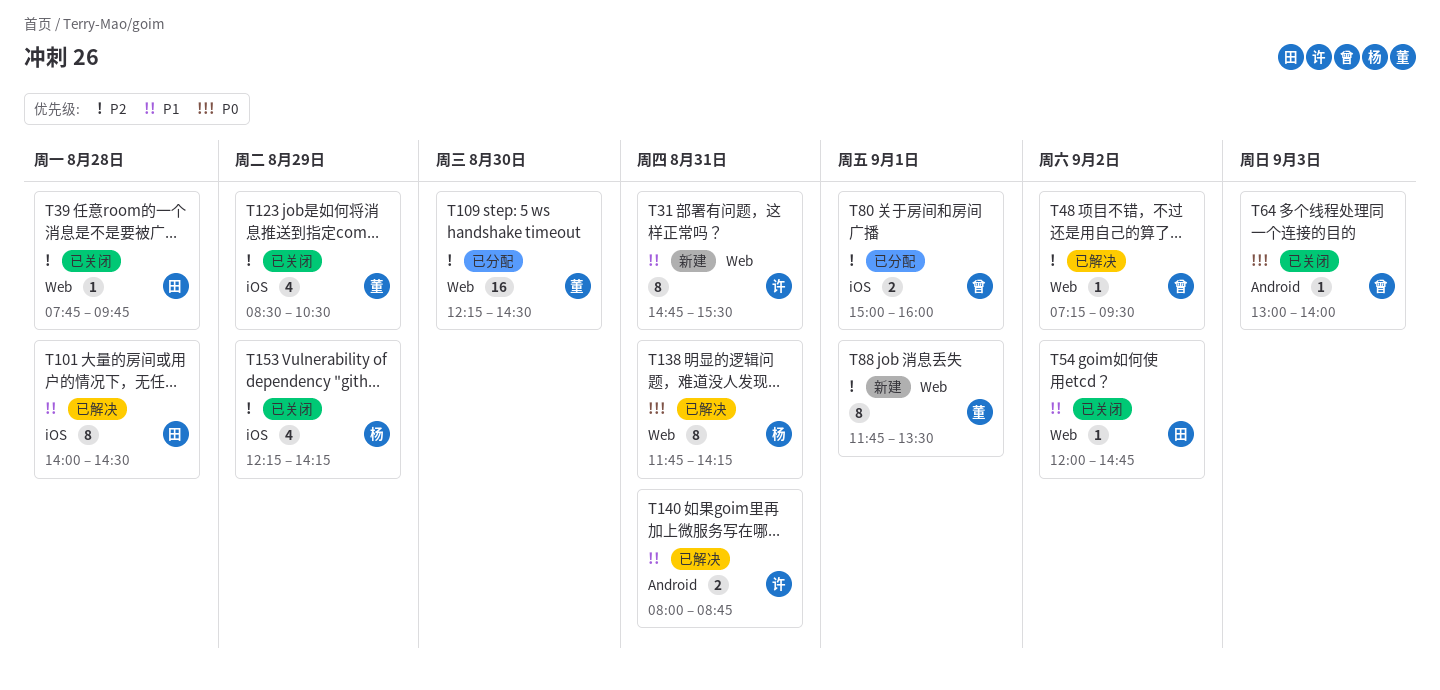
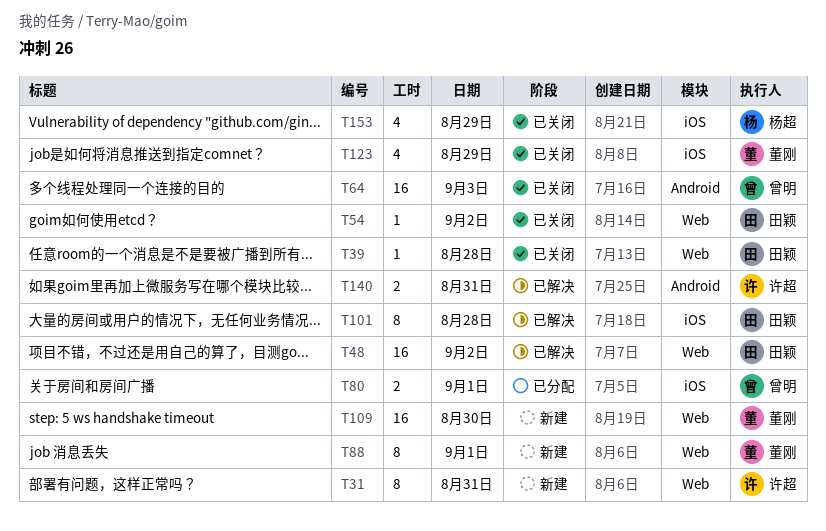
T48, owner: 曾明 -> 田颖
T48, estimate: 1 -> 16
T64, estimate: 1 -> 16
T109, status: 已分配 -> 新建
T138: present -> none

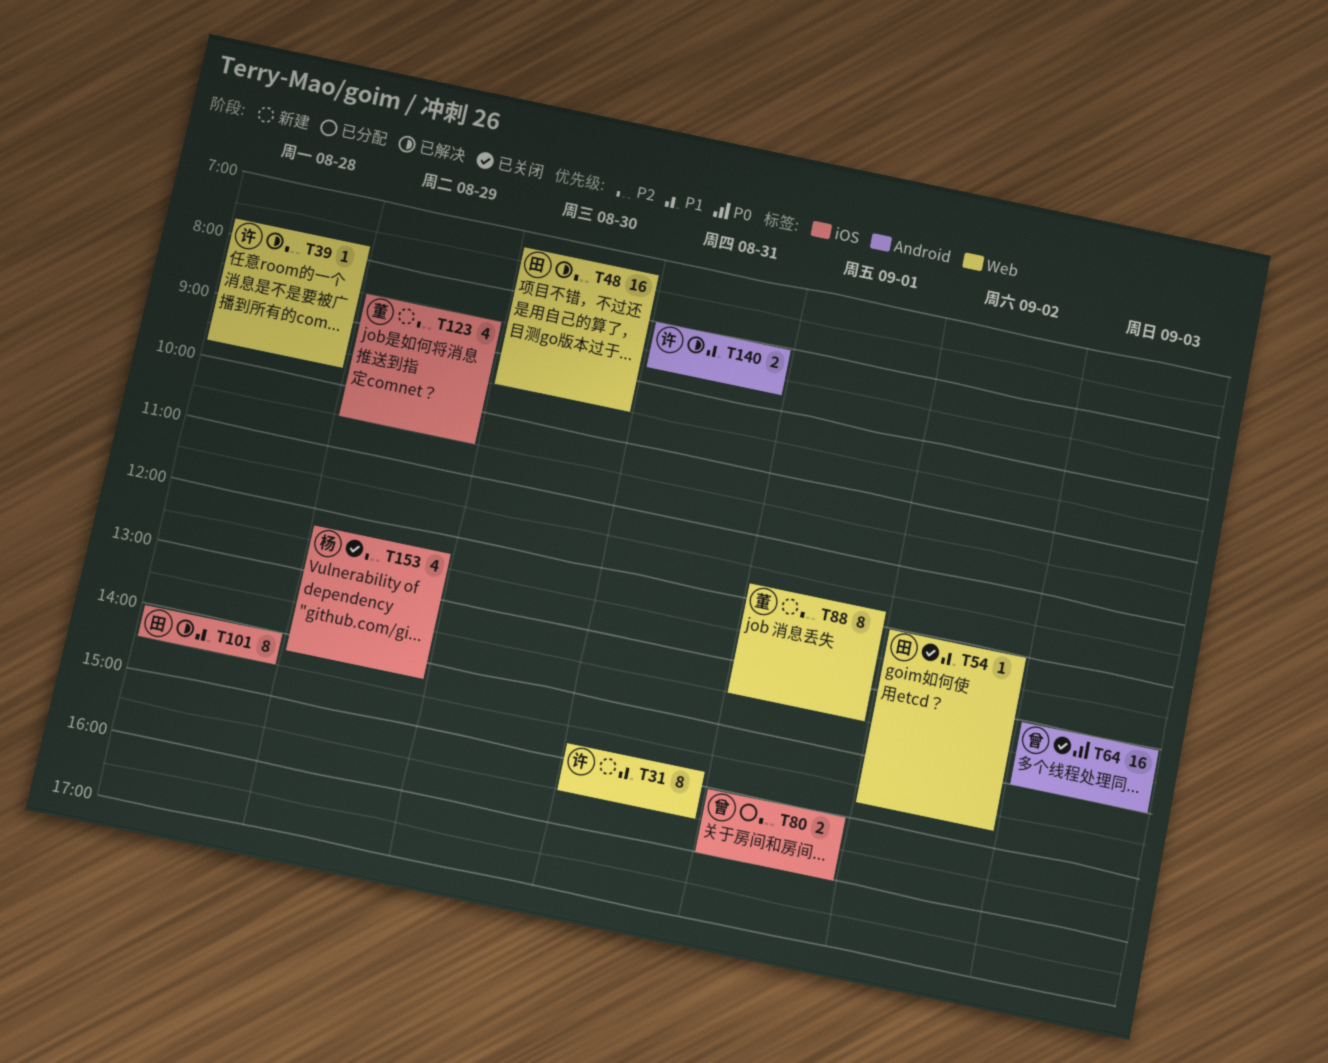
T39, status: 已关闭 -> 已解决
T39, owner: 田颖 -> 许超
T48, day: Sep 2 -> Aug 30
T109: present -> none
T123, status: 已关闭 -> 新建

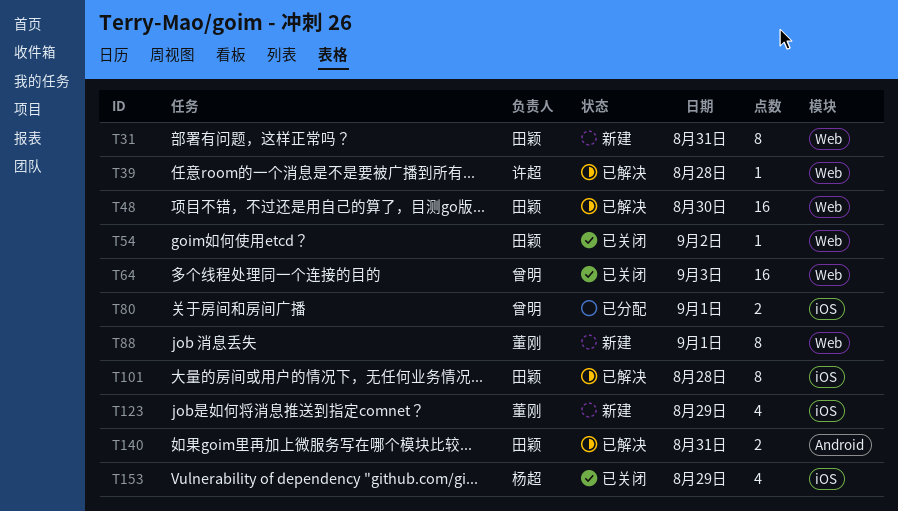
T31, owner: 许超 -> 田颖
T64, label: Android -> Web
T140, owner: 许超 -> 田颖

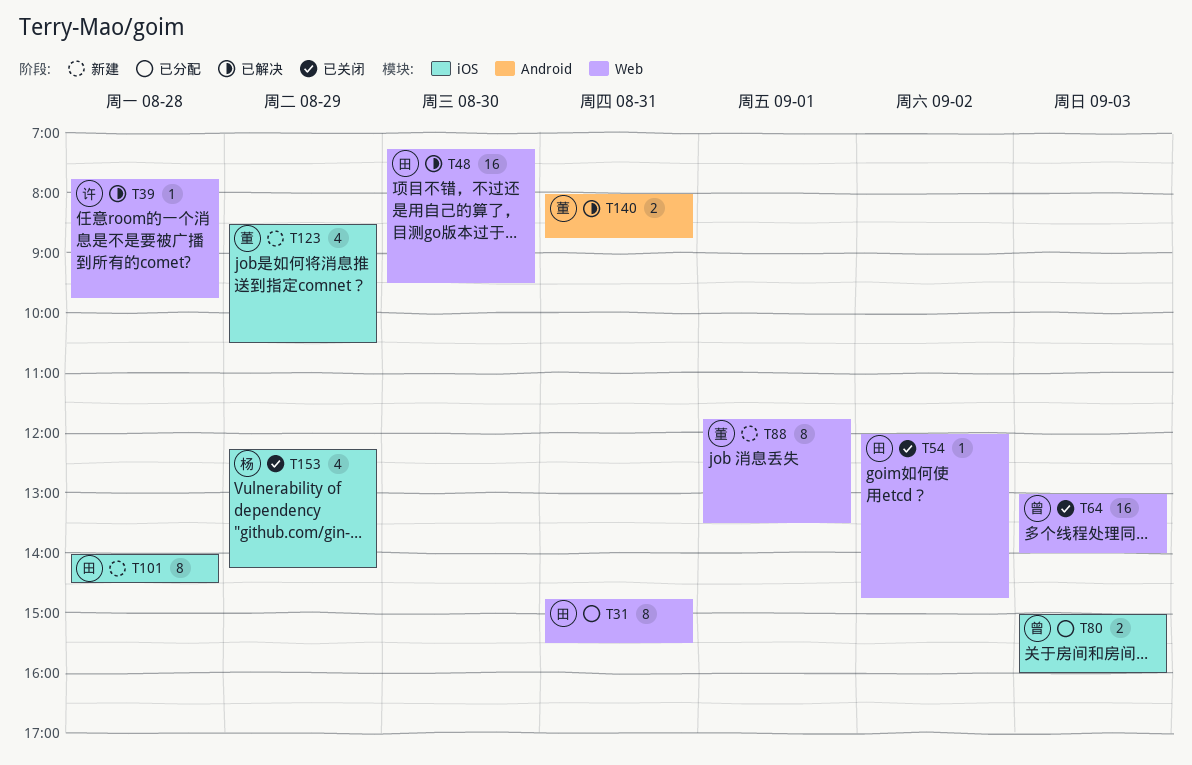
T31, status: 新建 -> 已分配
T80, day: Sep 1 -> Sep 3
T101, status: 已解决 -> 新建
T140, owner: 田颖 -> 董刚

